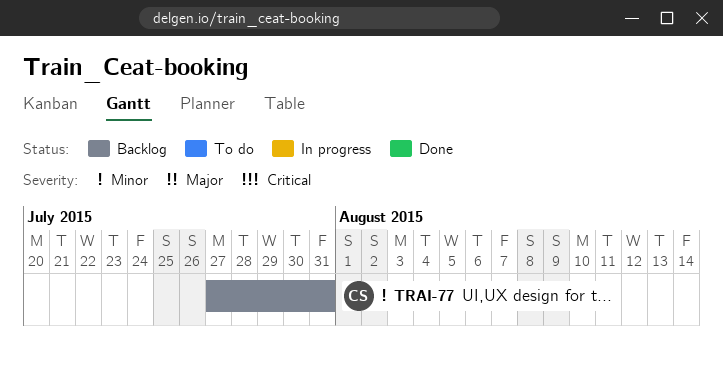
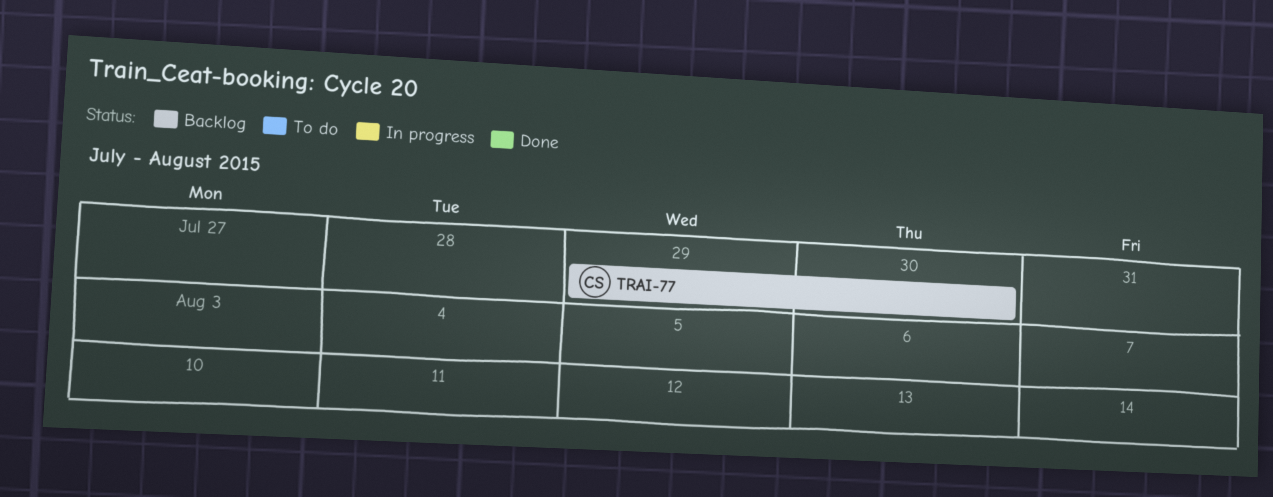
TRAI-77, start: Jul 27 -> Jul 29
TRAI-77, due: Jul 31 -> Jul 30

